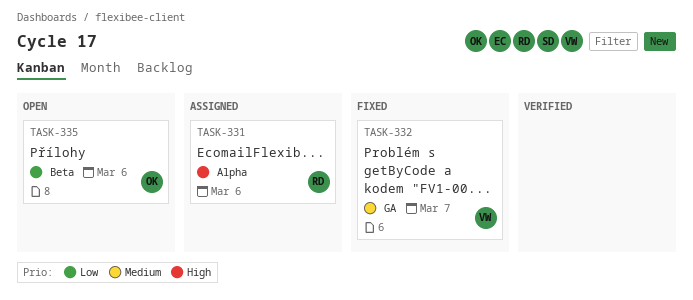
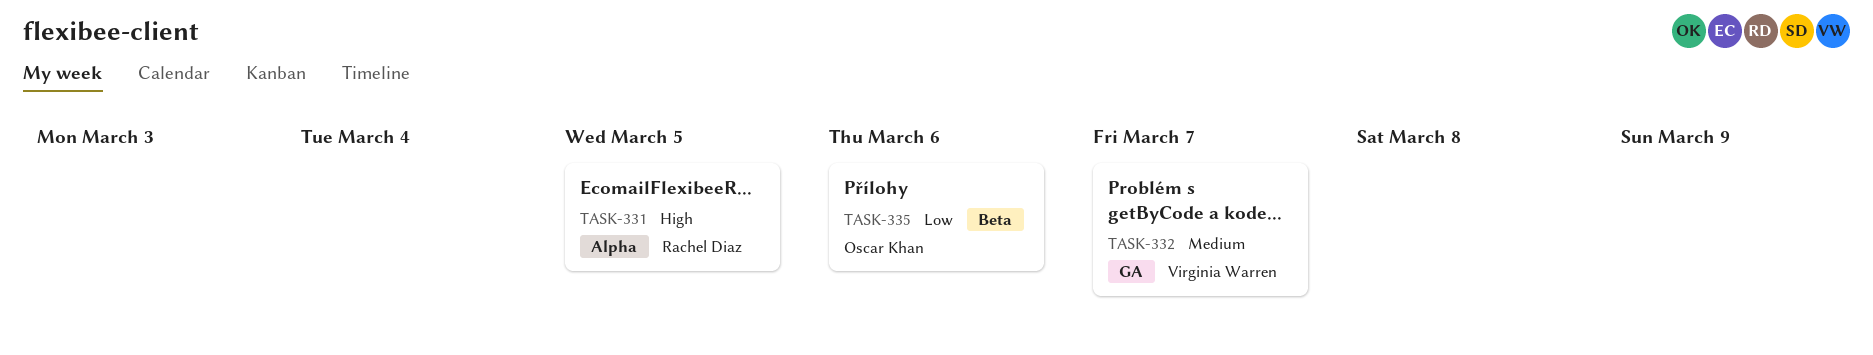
TASK-331, due: Mar 6 -> Mar 5

